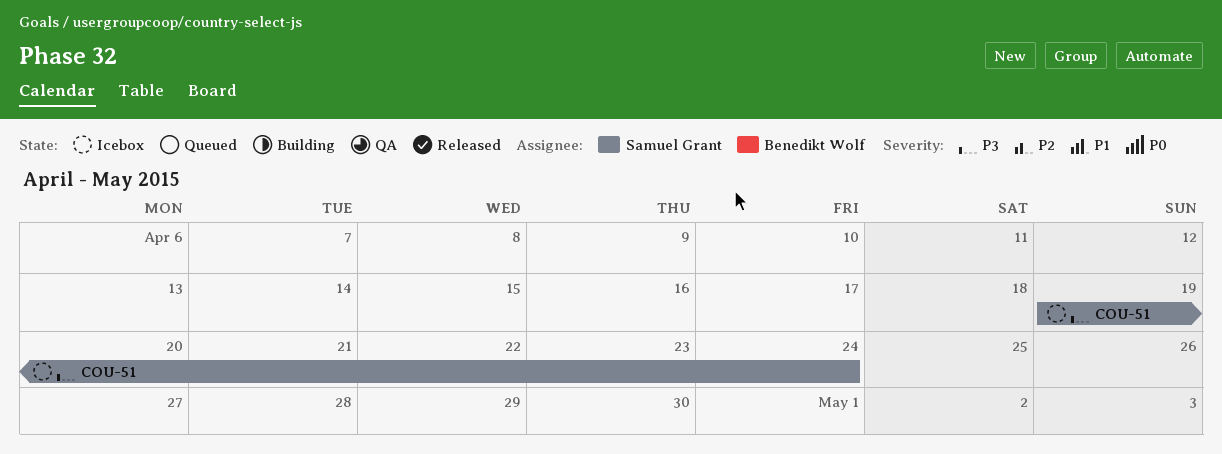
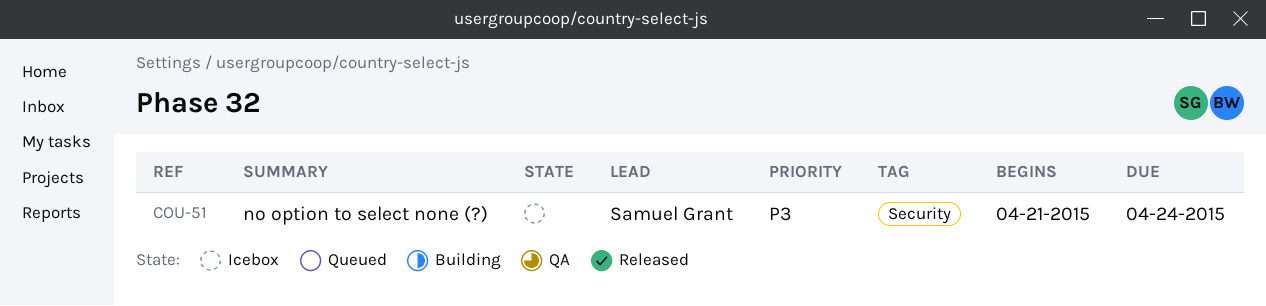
COU-51, start: Apr 19 -> Apr 21

